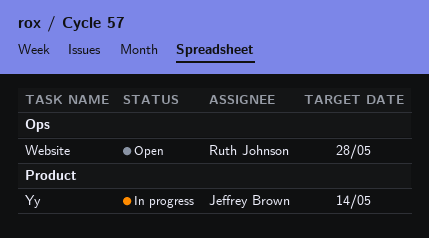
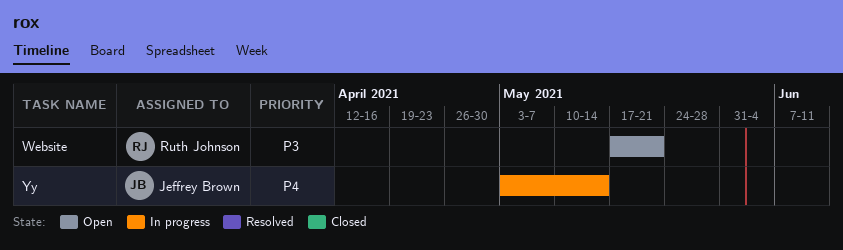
Website, due: May 28 -> May 21

